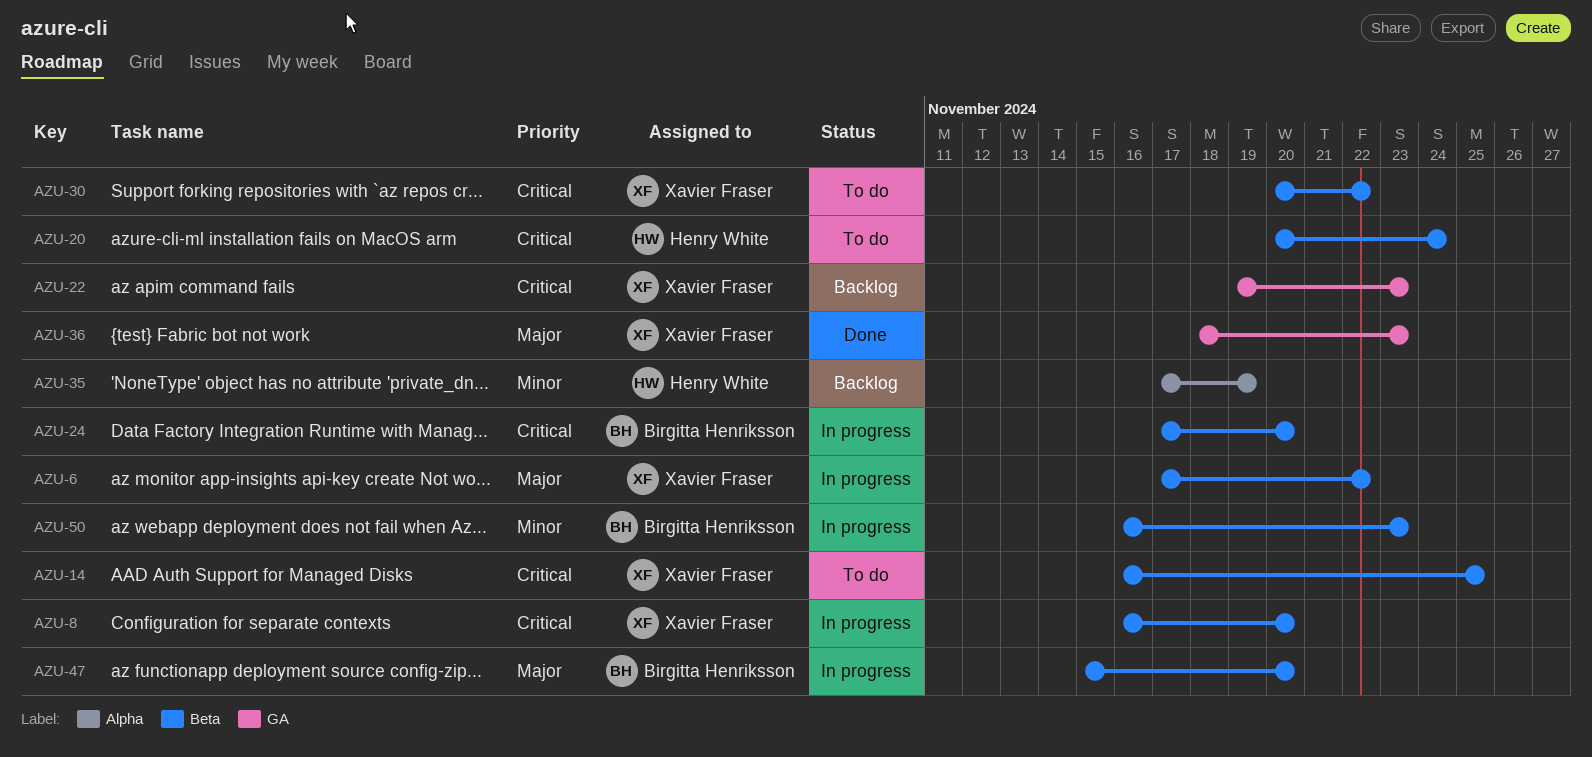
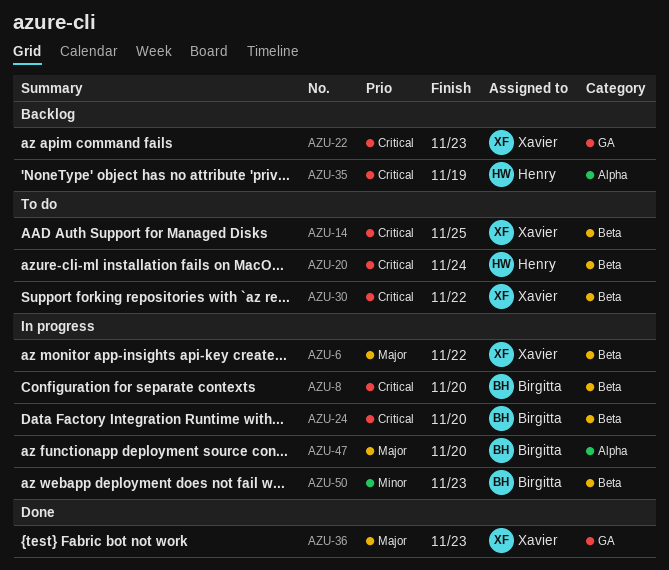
AZU-8, owner: Xavier Fraser -> Birgitta Henriksson
AZU-35, priority: Minor -> Critical
AZU-47, label: Beta -> Alpha

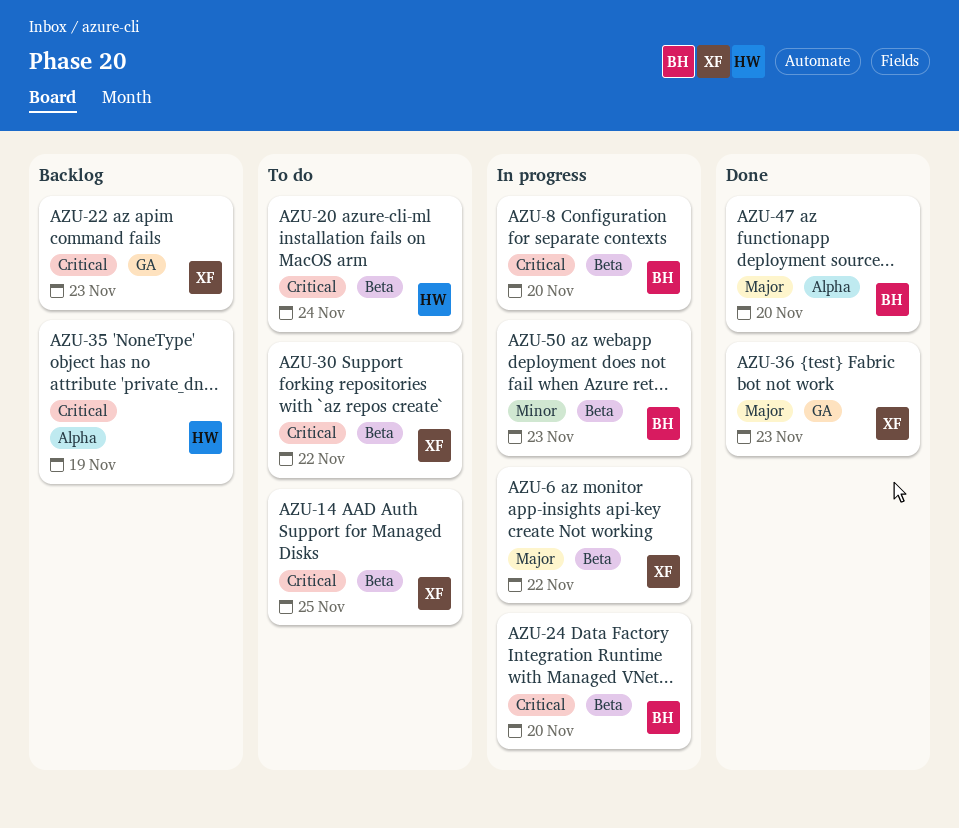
AZU-47, status: In progress -> Done

